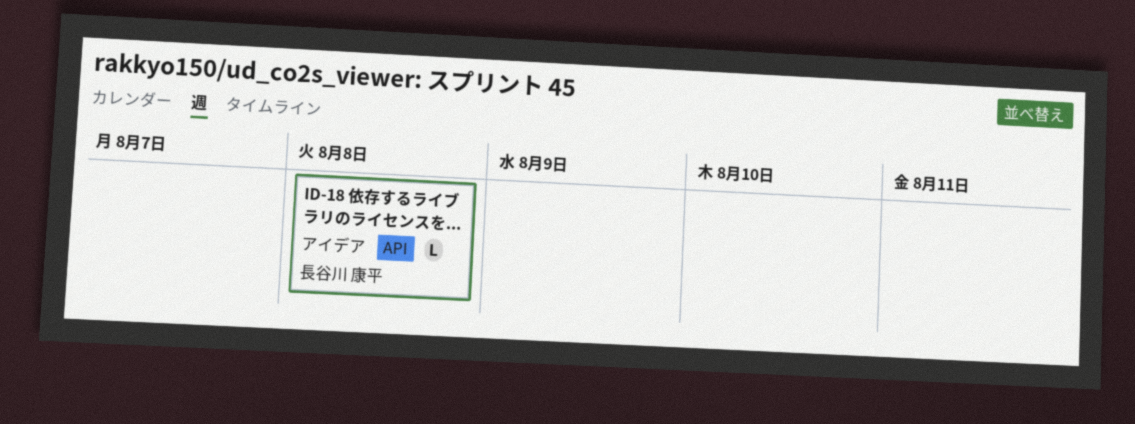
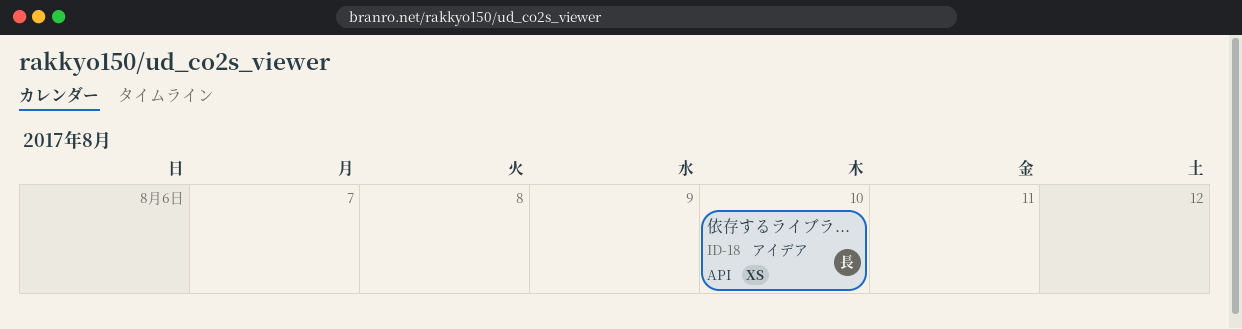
ID-18, estimate: L -> XS
ID-18, due: Aug 8 -> Aug 10

